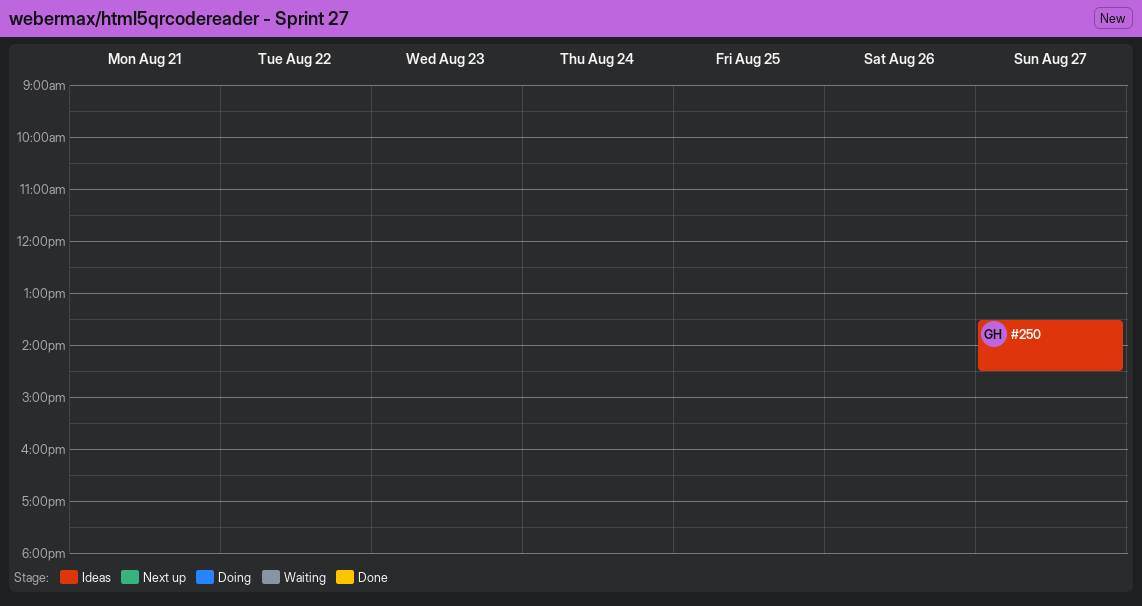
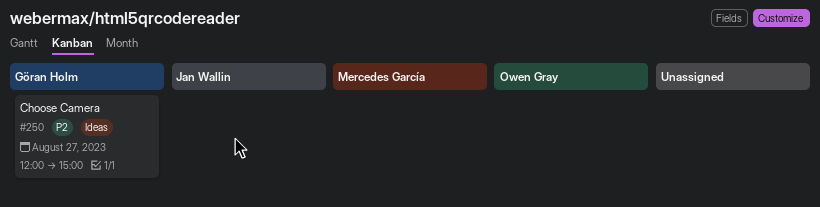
#250, begins: 13:30 -> 12:00
#250, ends: 14:30 -> 15:00

